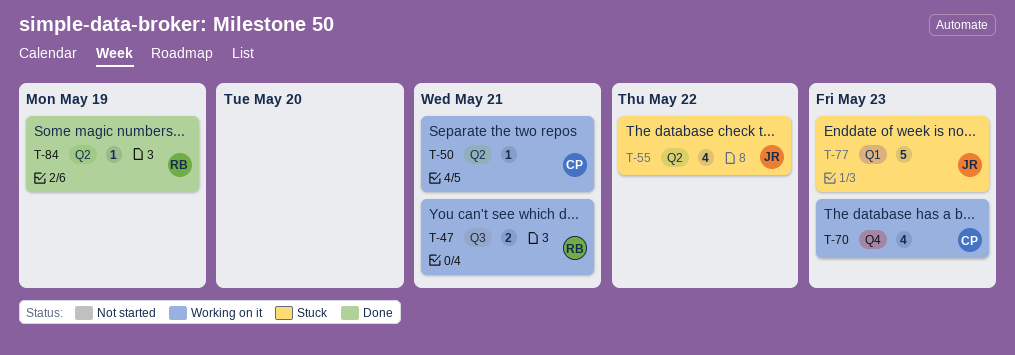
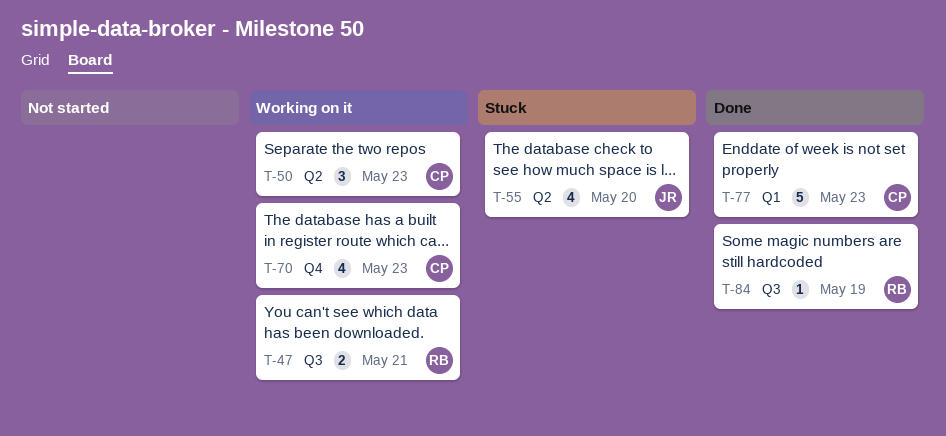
T-50, estimate: 1 -> 3
T-50, due: May 21 -> May 23
T-55, due: May 22 -> May 20
T-77, status: Stuck -> Done
T-77, owner: JR -> CP
T-84, label: Q2 -> Q3

